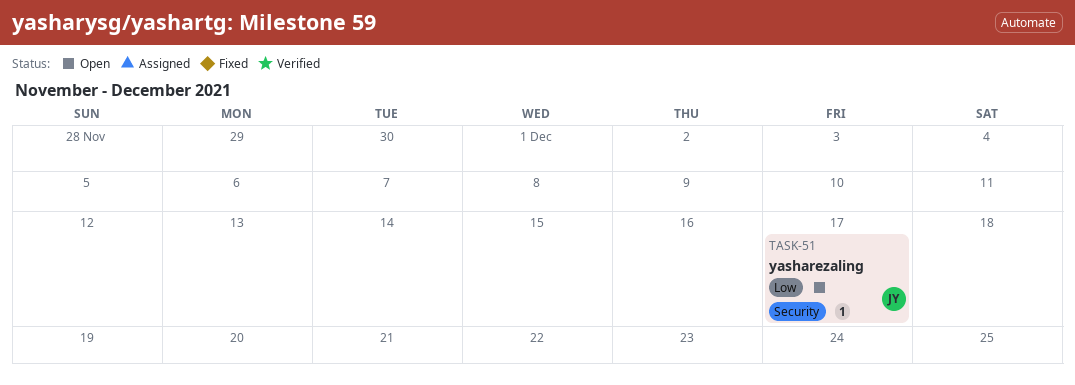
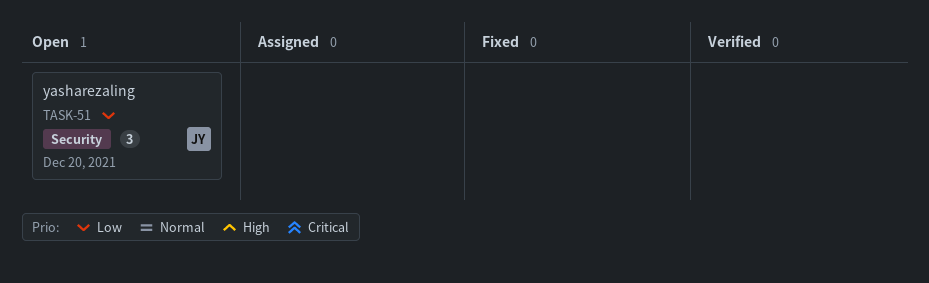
TASK-51, estimate: 1 -> 3
TASK-51, due: Dec 17 -> Dec 20

